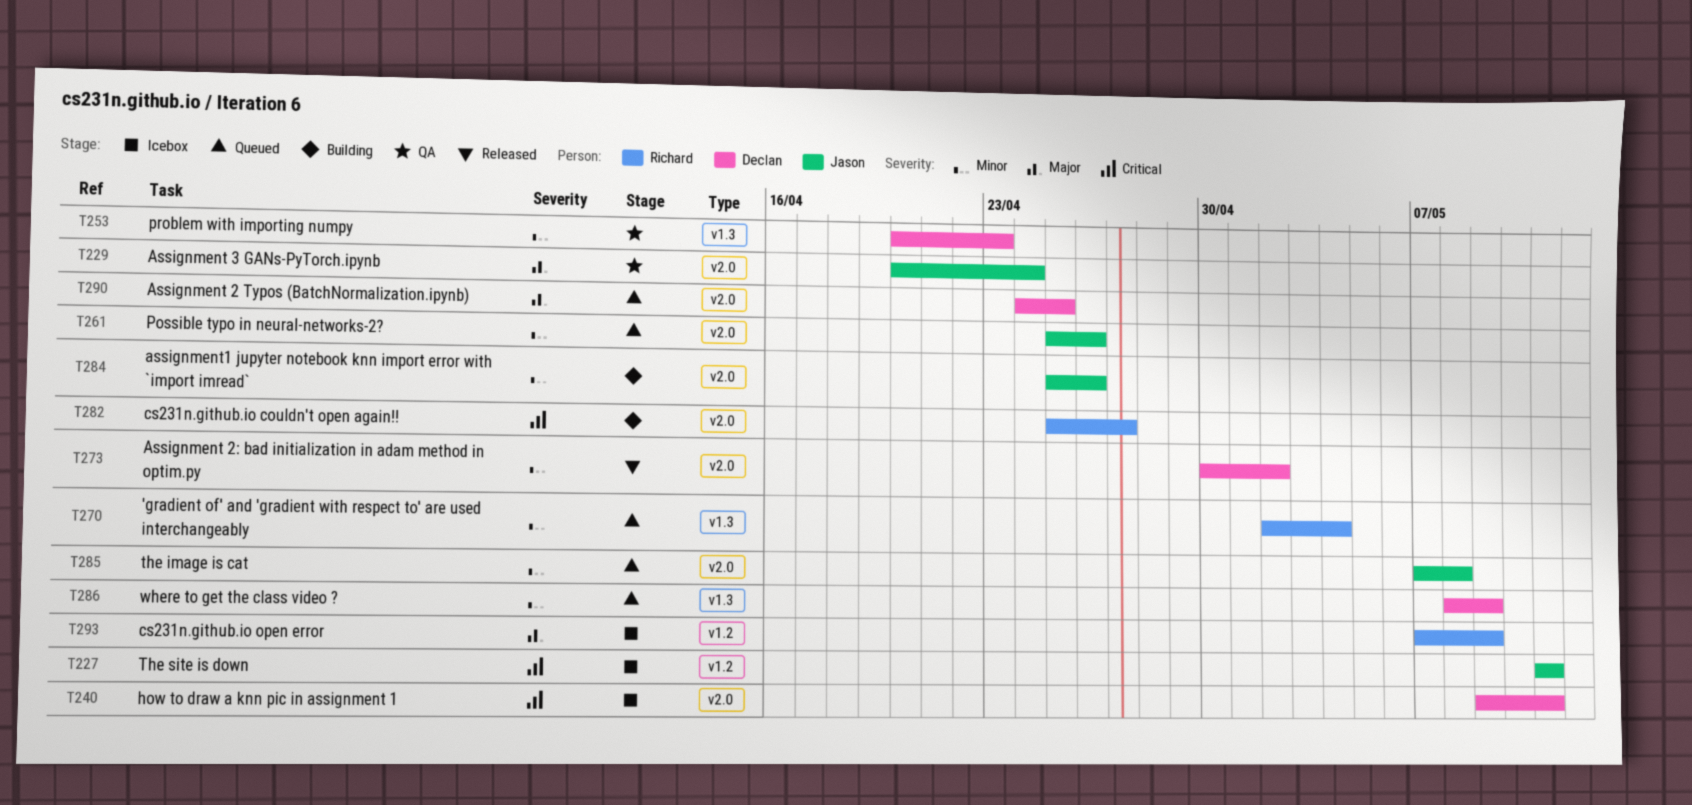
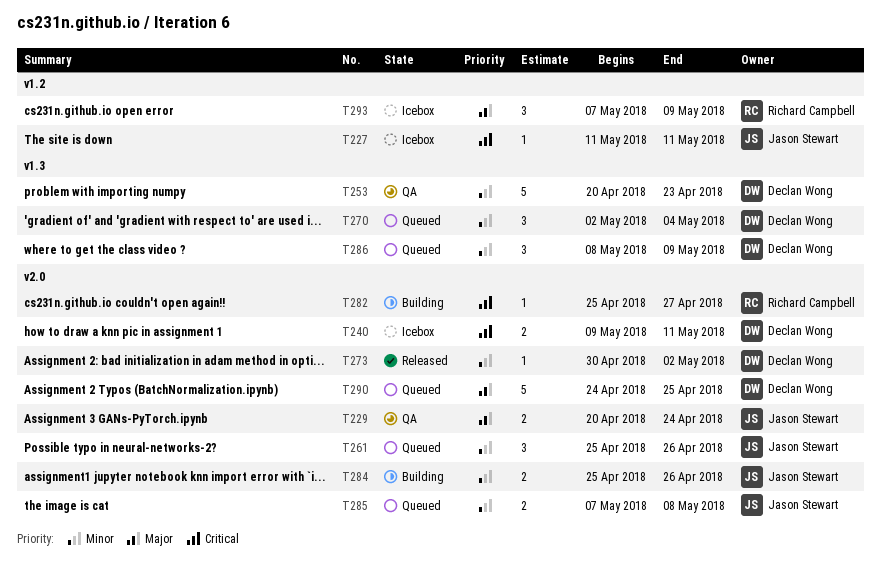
T270, owner: Richard Campbell -> Declan Wong

